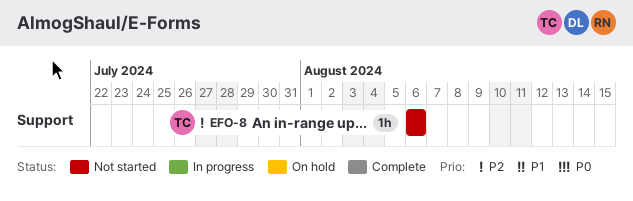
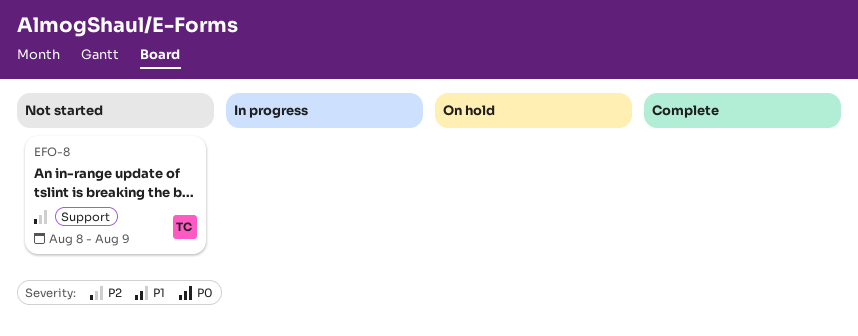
EFO-8, start: Aug 6 -> Aug 8
EFO-8, due: Aug 6 -> Aug 9

